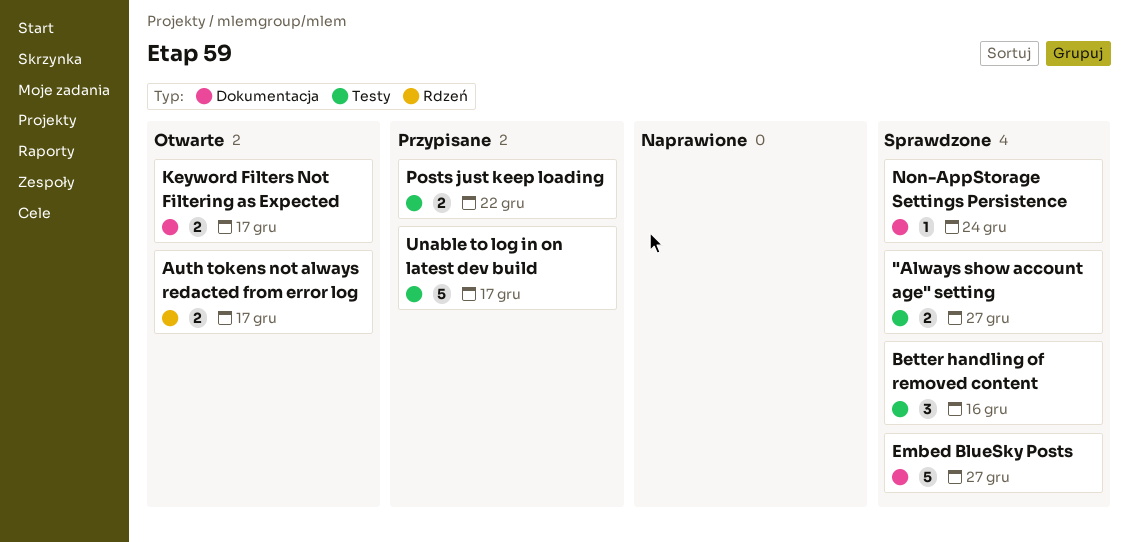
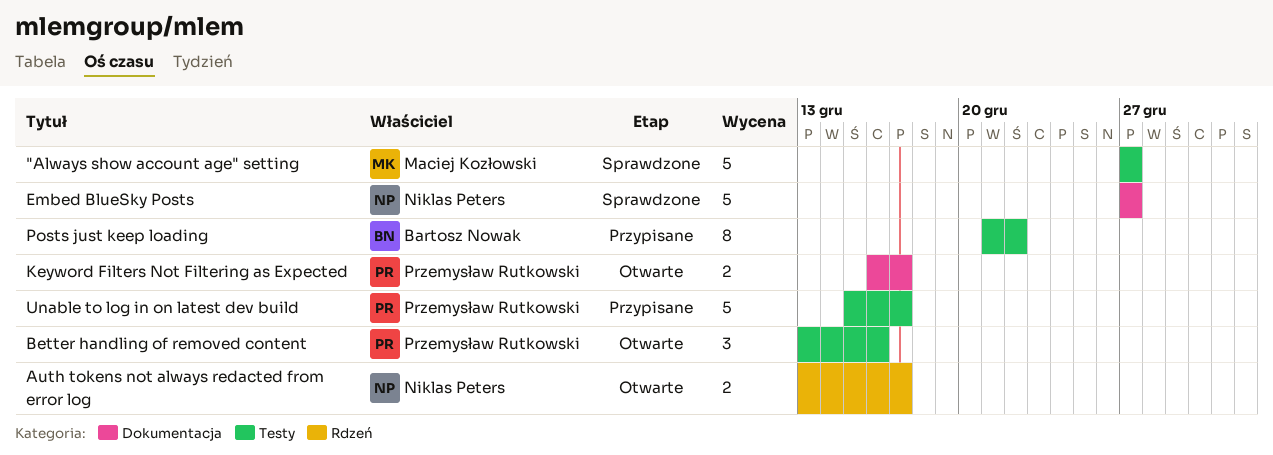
"Always show account age" setting, estimate: 2 -> 5
Better handling of removed content, status: Sprawdzone -> Otwarte
Non-AppStorage Settings Persistence: present -> none
Posts just keep loading, estimate: 2 -> 8

